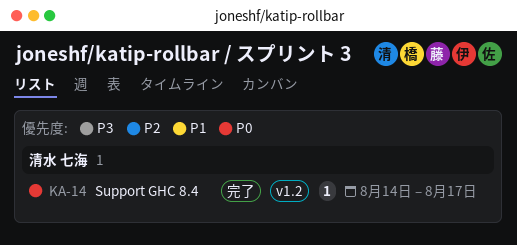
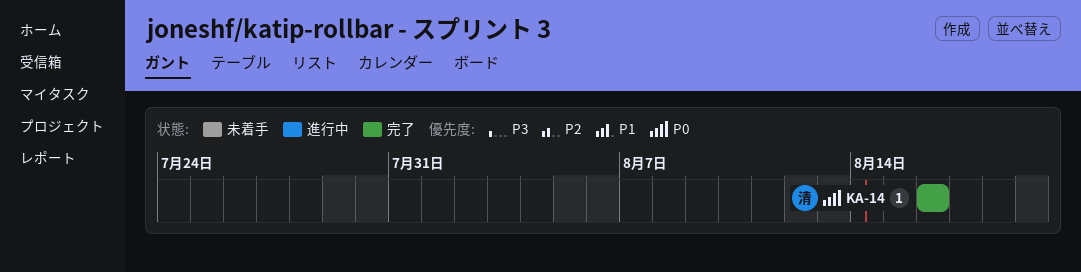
KA-14, start: Aug 14 -> Aug 16
KA-14, due: Aug 17 -> Aug 16

